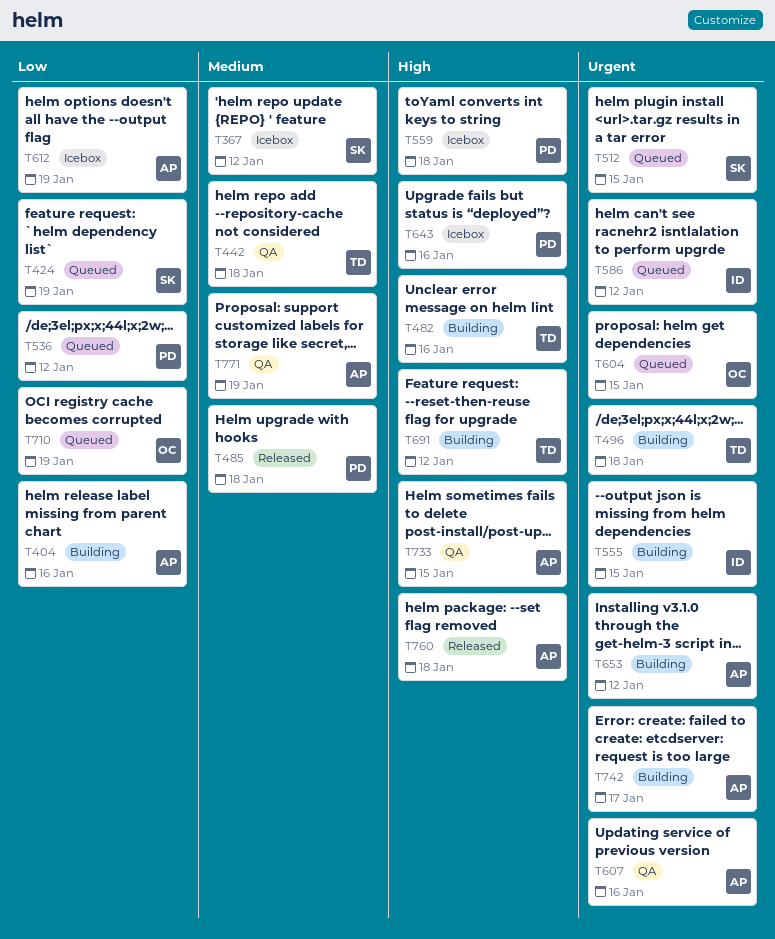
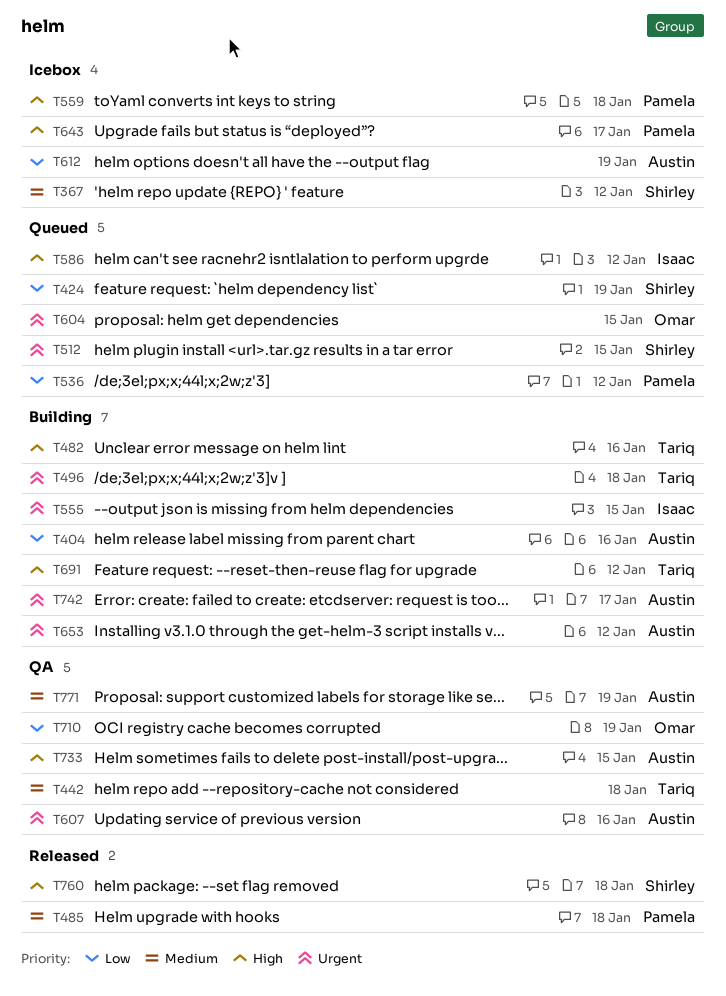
T586, priority: Urgent -> High
T643, due: Jan 16 -> Jan 17
T710, status: Queued -> QA
T760, owner: Austin -> Shirley

